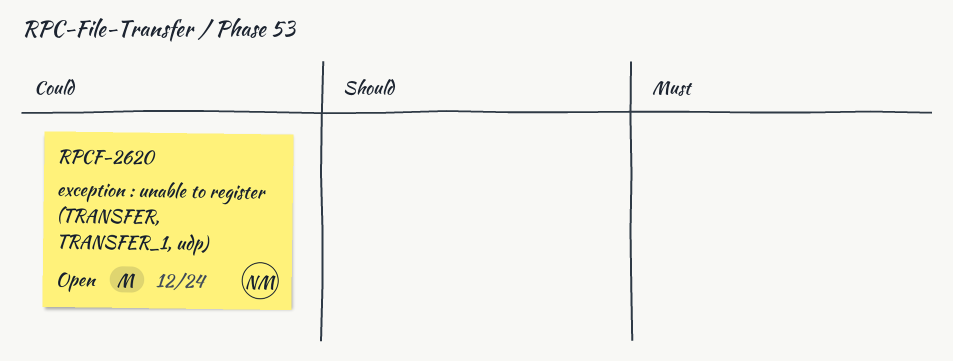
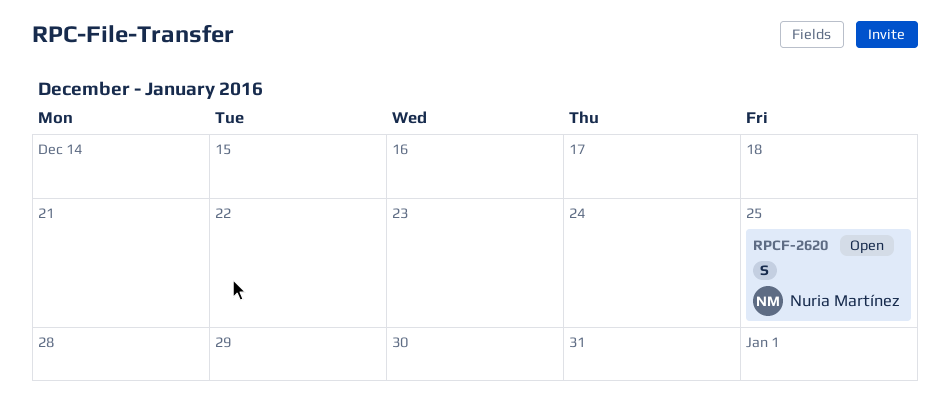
RPCF-2620, estimate: M -> S
RPCF-2620, due: Dec 24 -> Dec 25

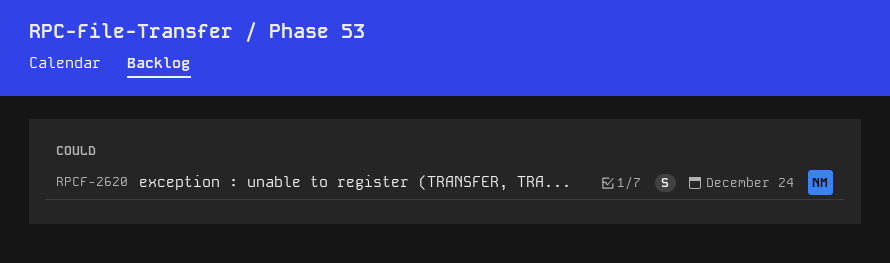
RPCF-2620, due: Dec 25 -> Dec 24

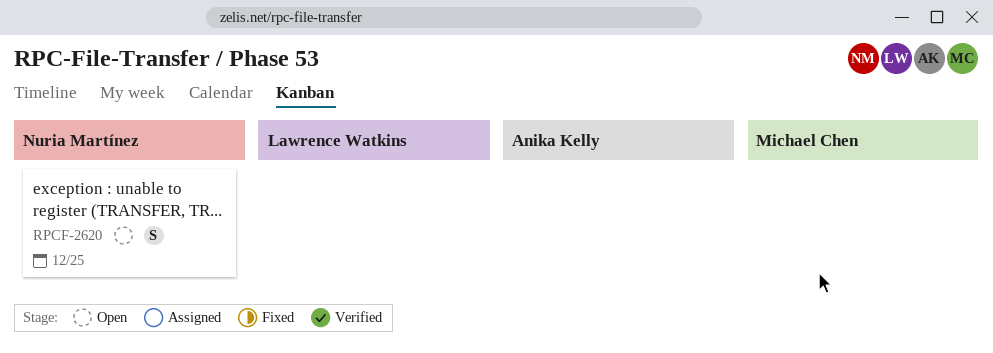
RPCF-2620, due: Dec 24 -> Dec 25

